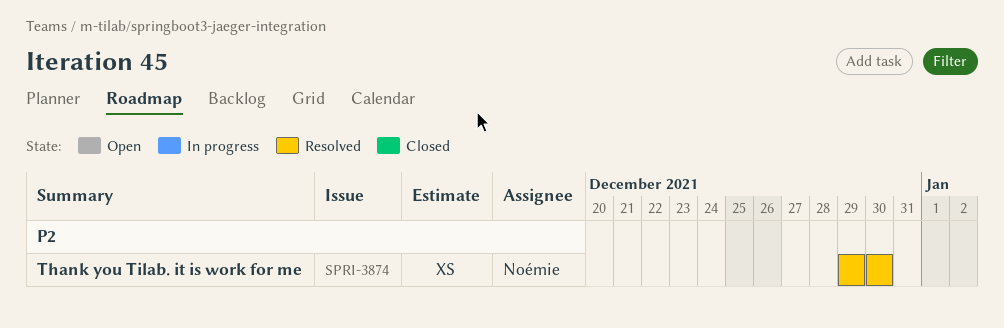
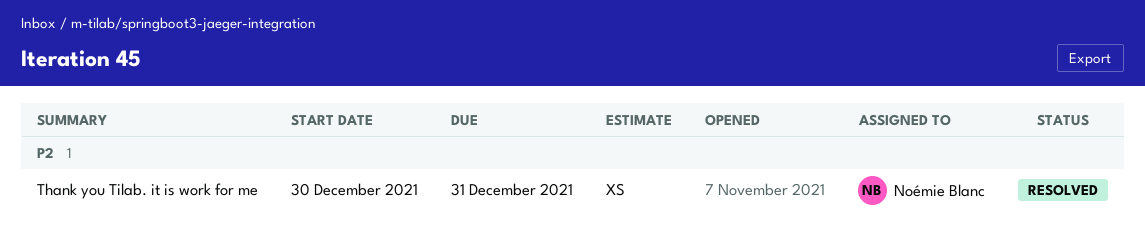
Thank you Tilab. it is work for me, start: Dec 29 -> Dec 30
Thank you Tilab. it is work for me, due: Dec 30 -> Dec 31

